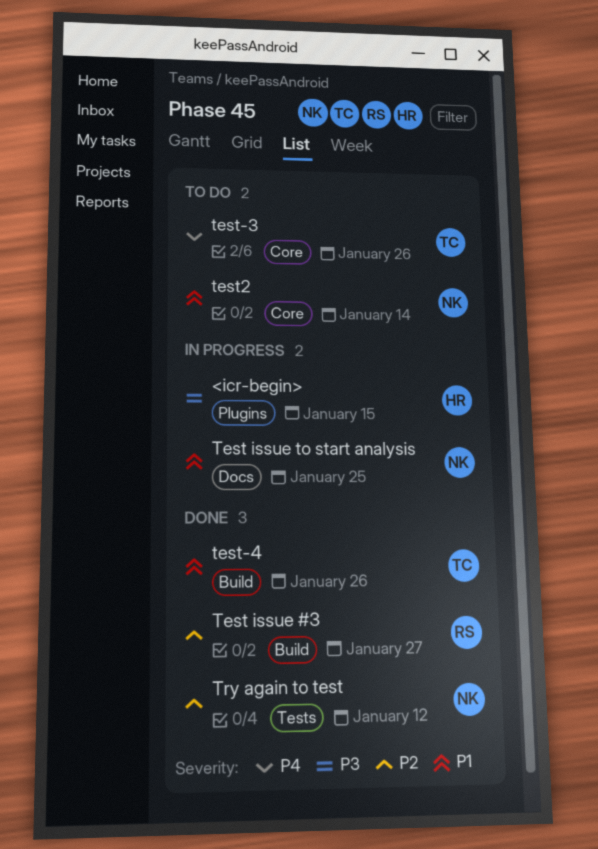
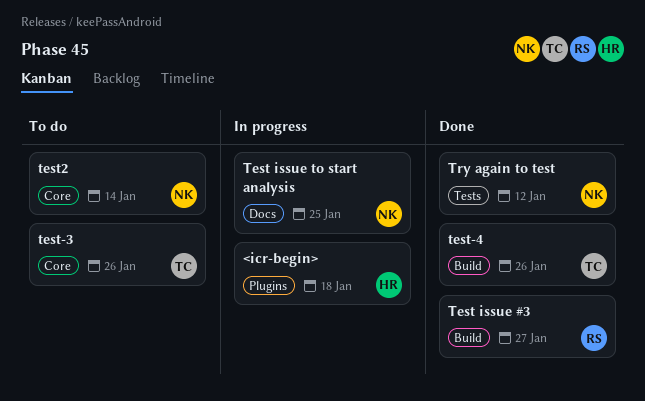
<icr-begin>, due: Jan 15 -> Jan 18

